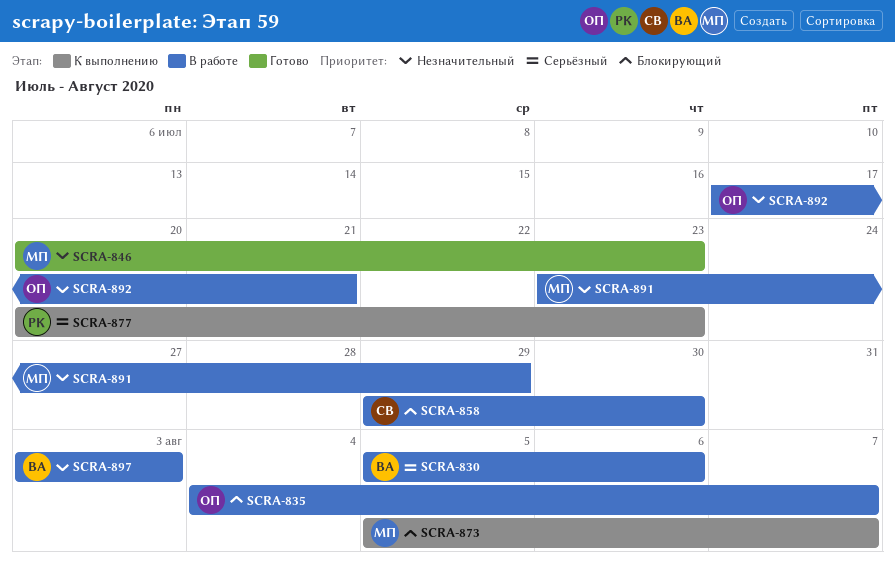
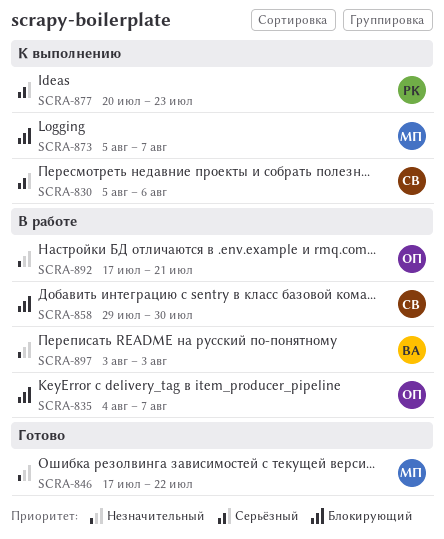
SCRA-830, status: В работе -> К выполнению
SCRA-830, owner: ВА -> СВ
SCRA-846, start: Jul 20 -> Jul 17
SCRA-846, due: Jul 23 -> Jul 22
SCRA-891: present -> none

